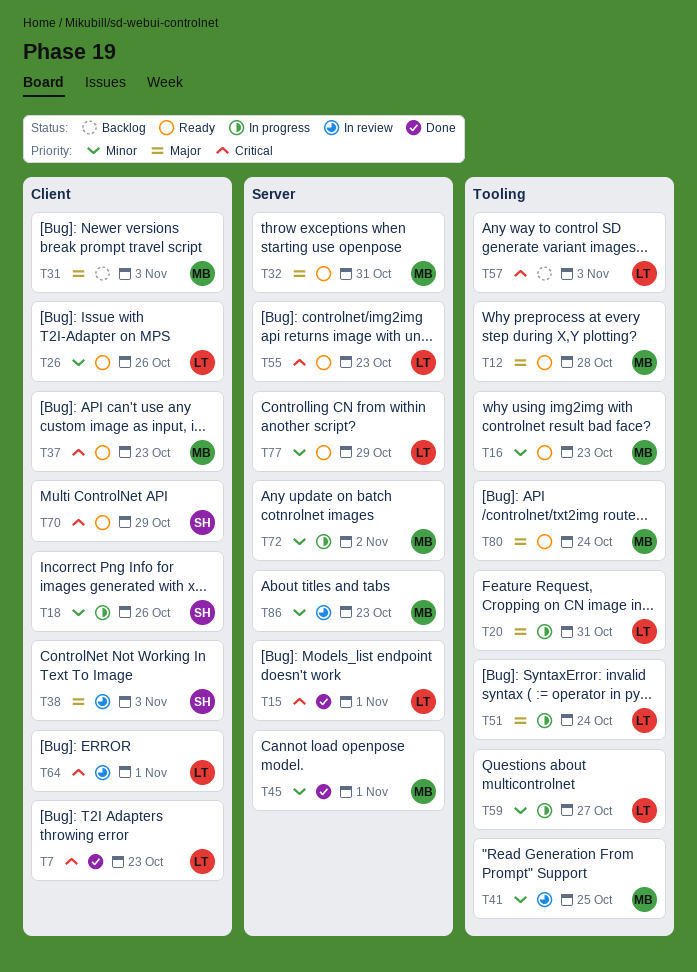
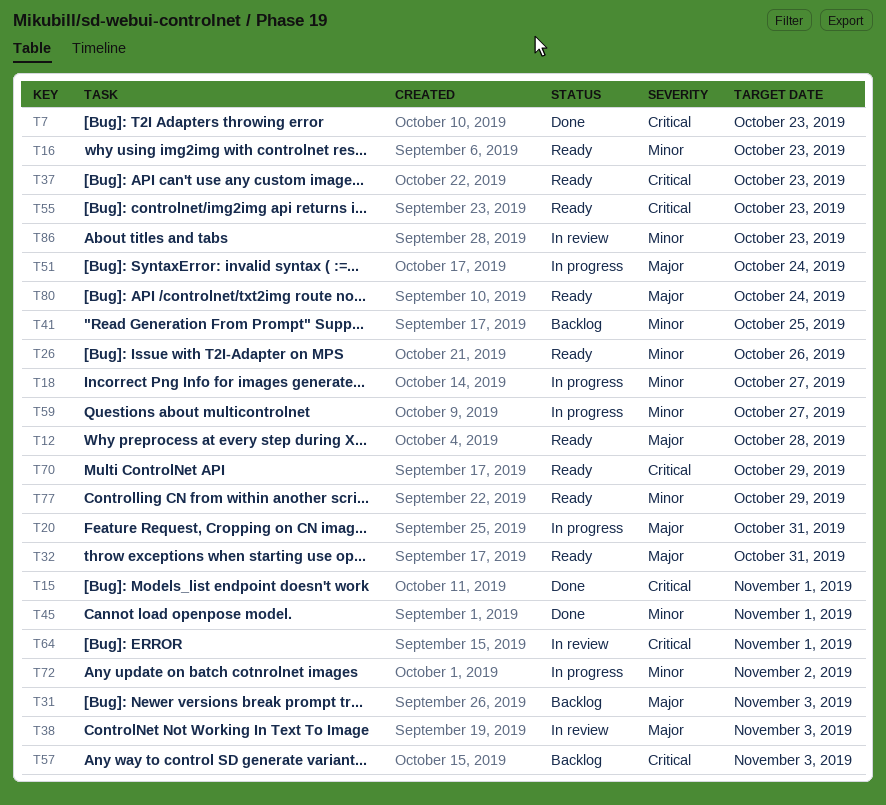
T18, due: Oct 26 -> Oct 27
T41, status: In review -> Backlog

